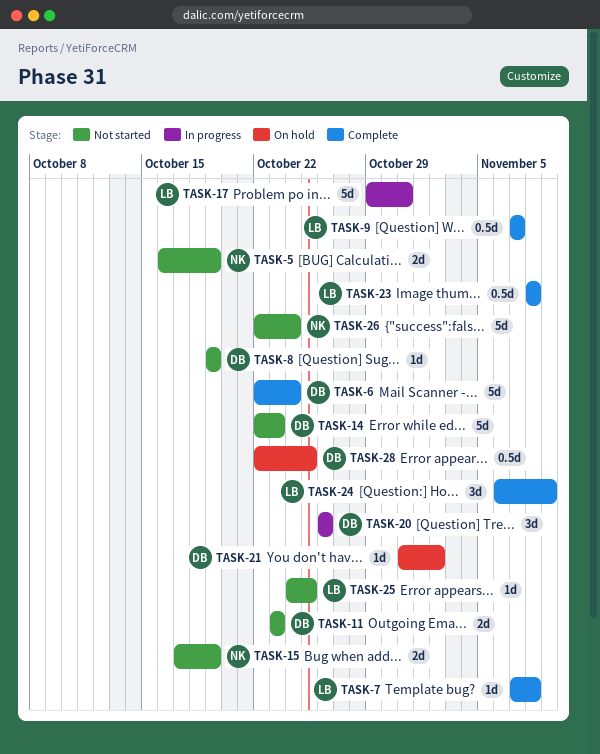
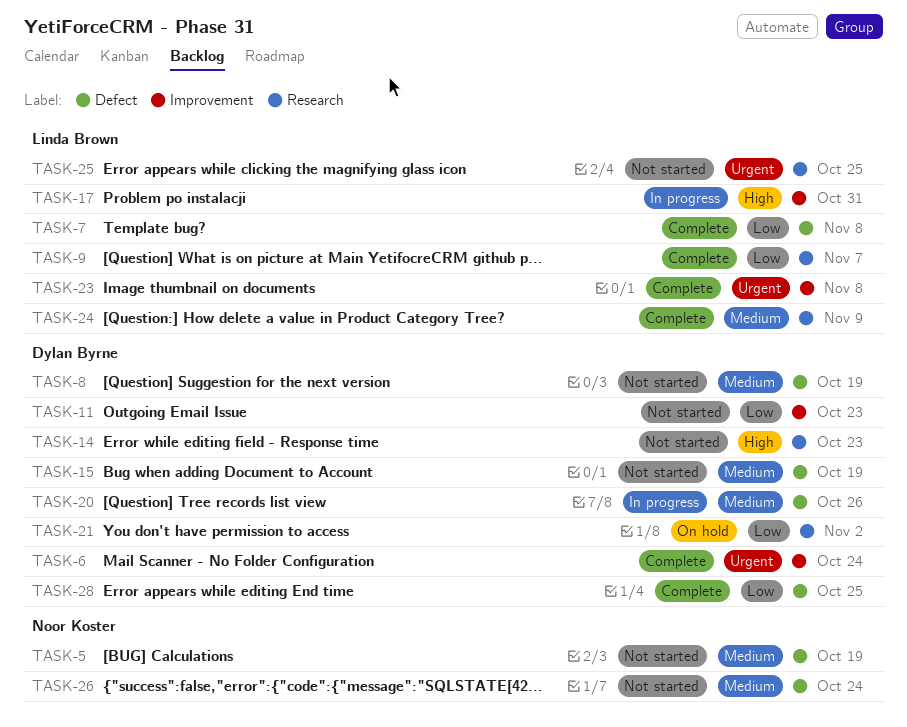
TASK-15, owner: Noor Koster -> Dylan Byrne
TASK-28, status: On hold -> Complete

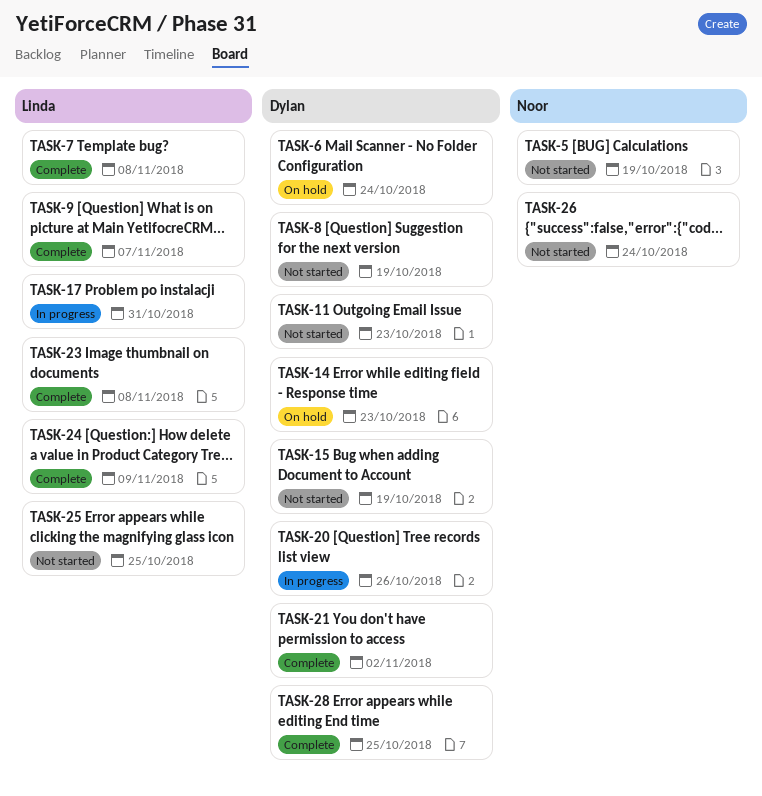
TASK-6, status: Complete -> On hold
TASK-14, status: Not started -> On hold
TASK-21, status: On hold -> Complete

